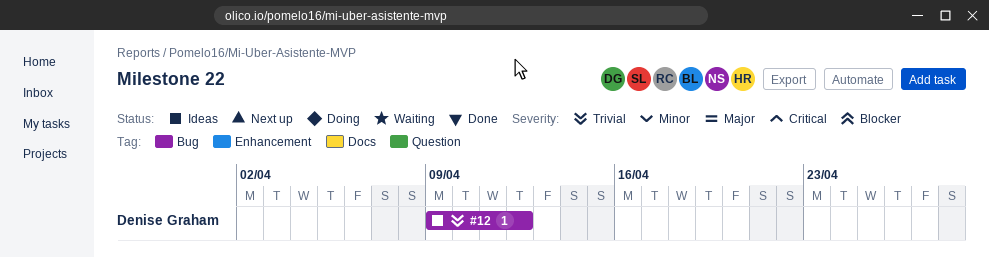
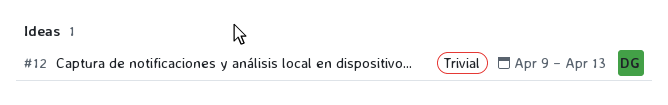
#12, due: Apr 12 -> Apr 13

